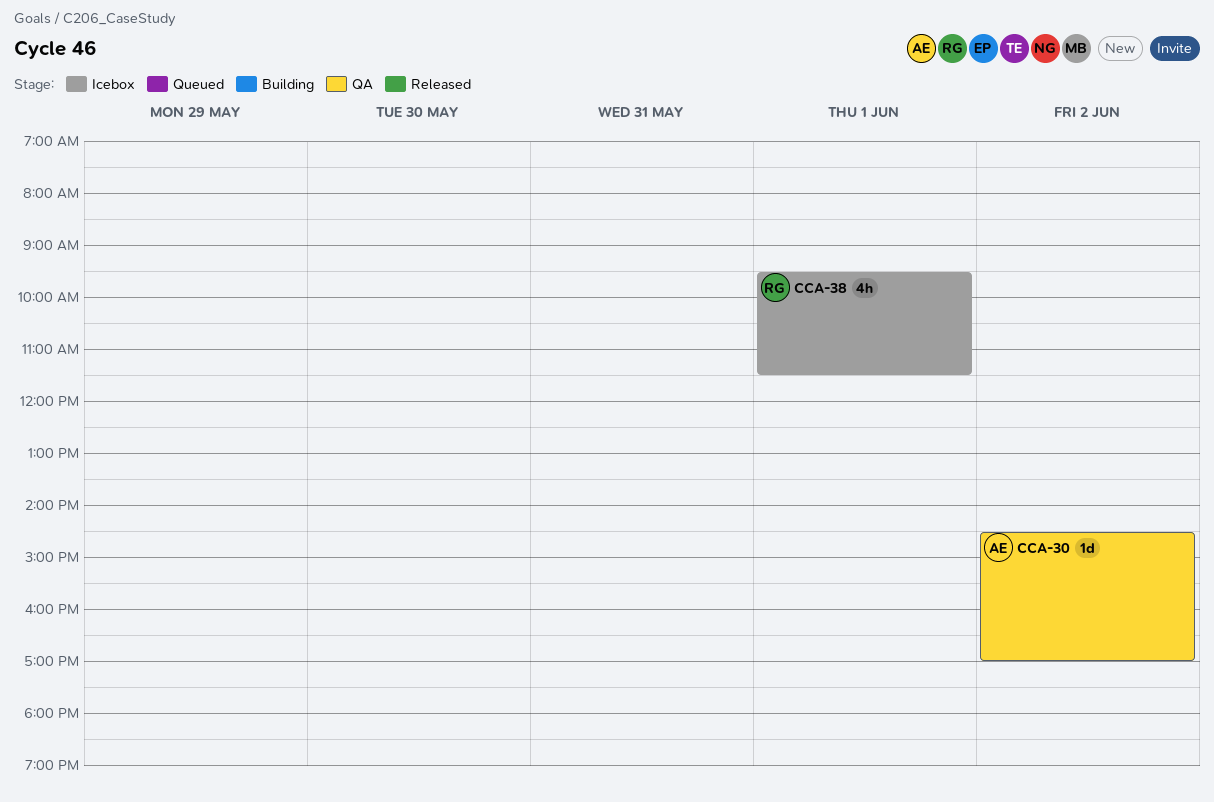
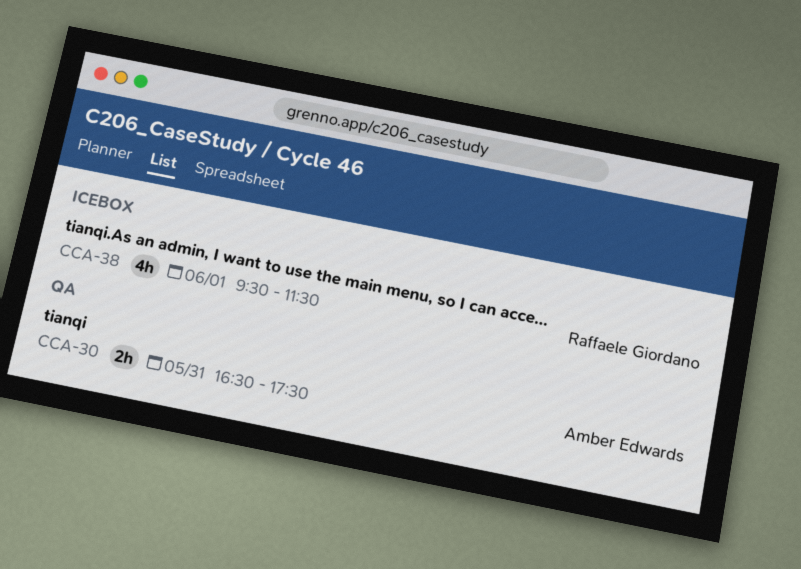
CCA-30, estimate: 1d -> 2h
CCA-30, day: Jun 2 -> May 31
CCA-30, begins: 14:30 -> 16:30
CCA-30, ends: 17:00 -> 17:30

